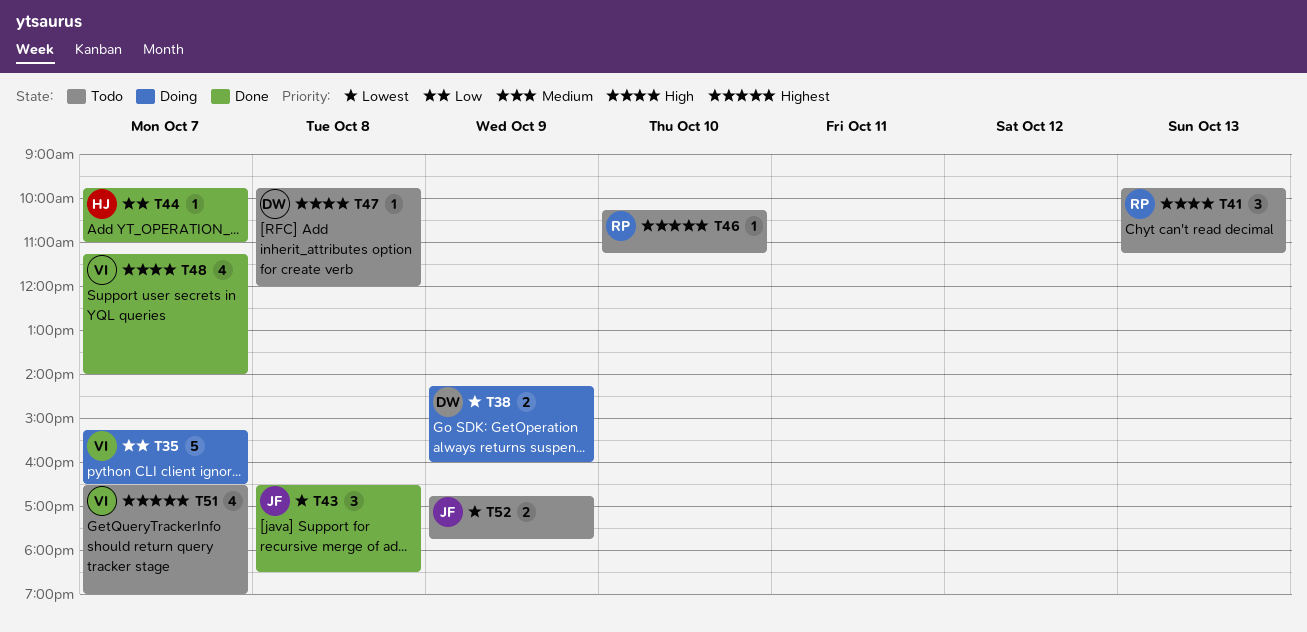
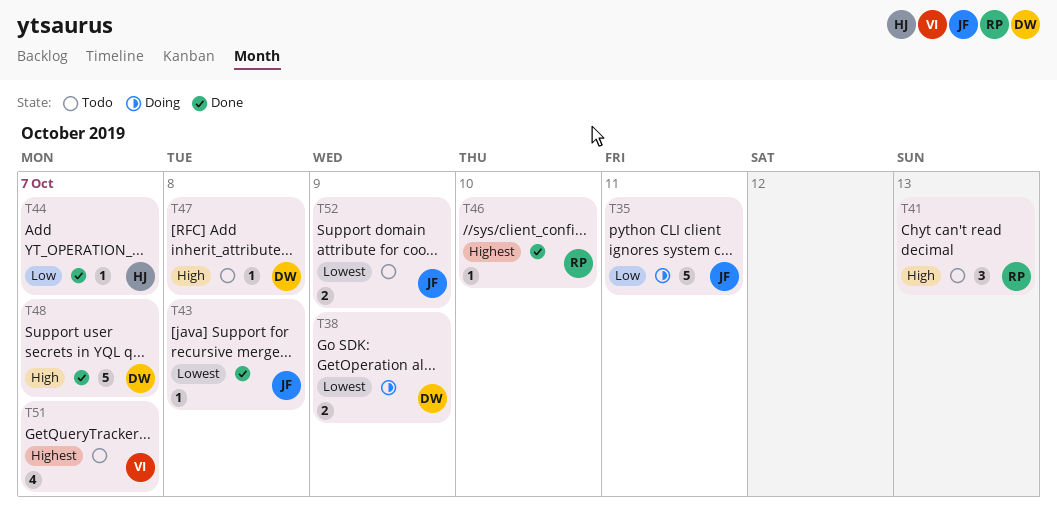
T35, owner: VI -> JF
T35, day: Oct 7 -> Oct 11
T43, estimate: 3 -> 1
T46, status: Todo -> Done
T48, owner: VI -> DW
T48, estimate: 4 -> 5

